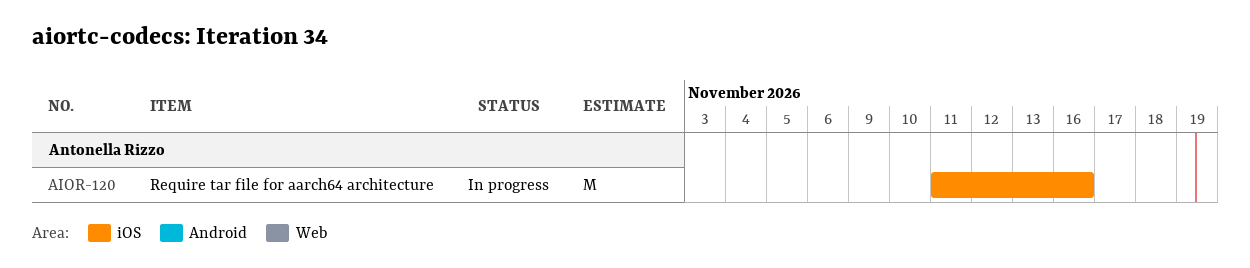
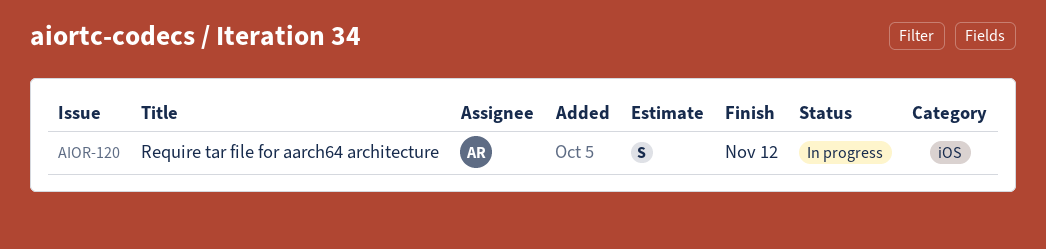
AIOR-120, estimate: M -> S
AIOR-120, due: Nov 16 -> Nov 12

